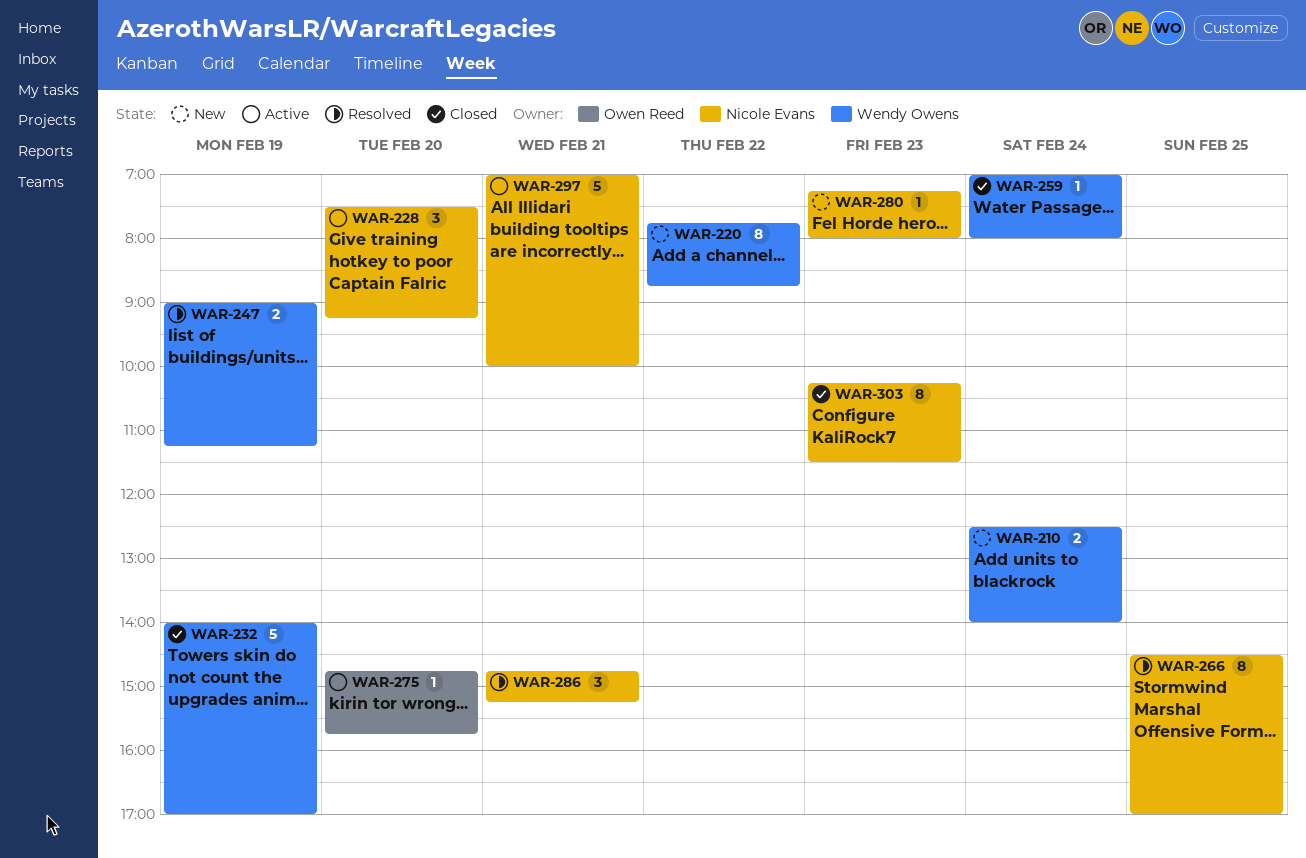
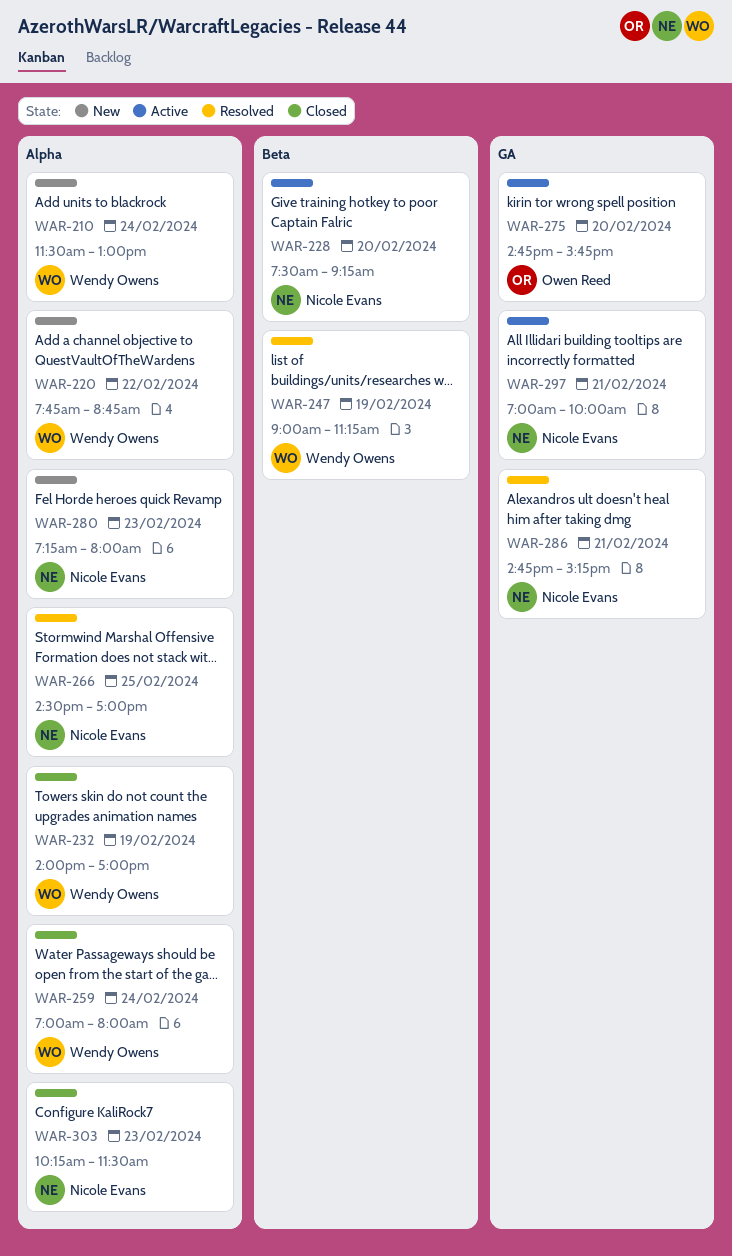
WAR-210, begins: 12:30 -> 11:30
WAR-210, ends: 14:00 -> 13:00

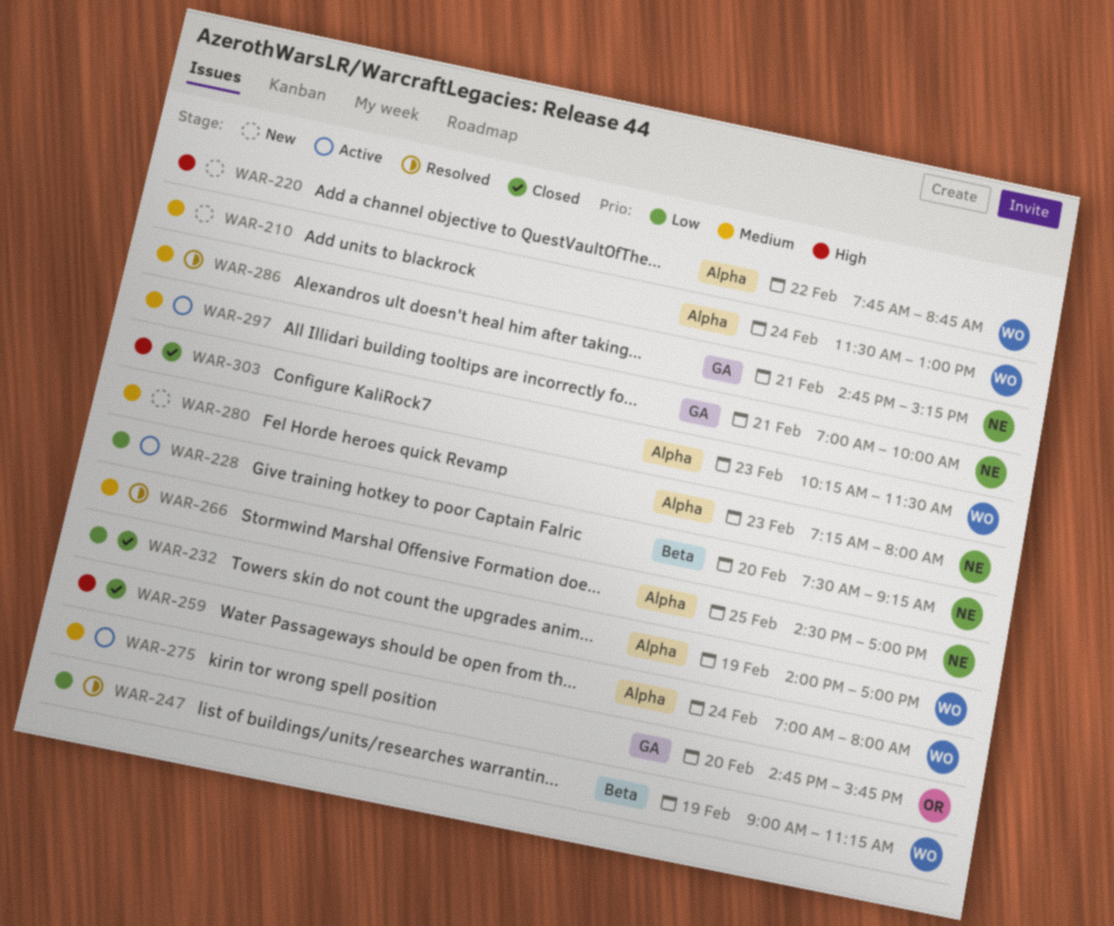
WAR-303, owner: Nicole Evans -> Wendy Owens

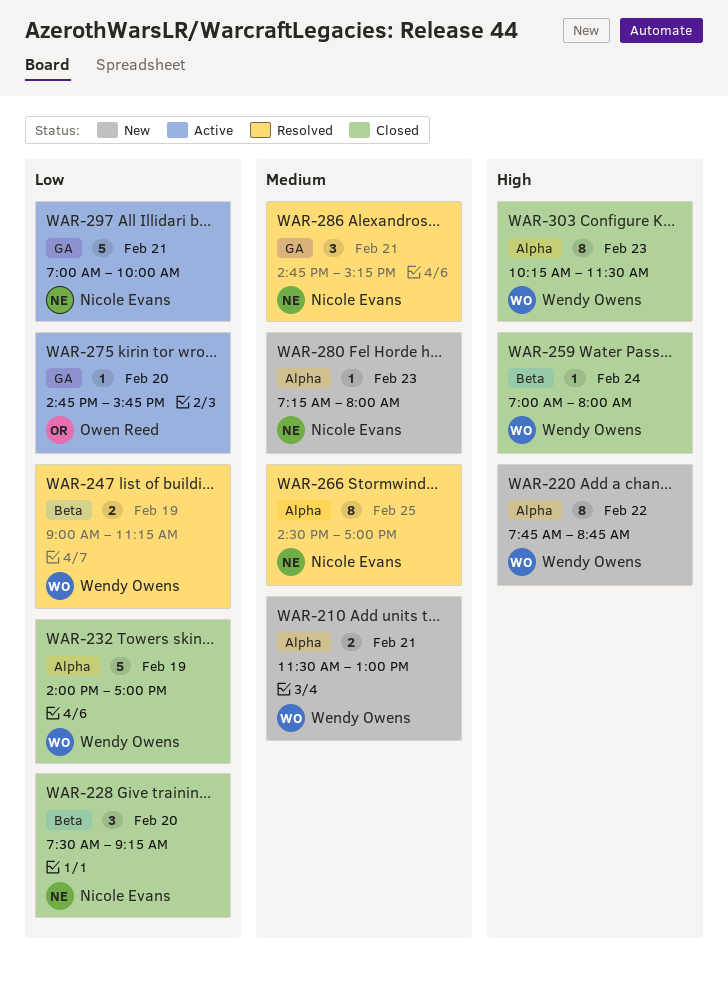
WAR-210, day: Feb 24 -> Feb 21
WAR-228, status: Active -> Closed
WAR-259, label: Alpha -> Beta
WAR-275, priority: Medium -> Low
WAR-297, priority: Medium -> Low

